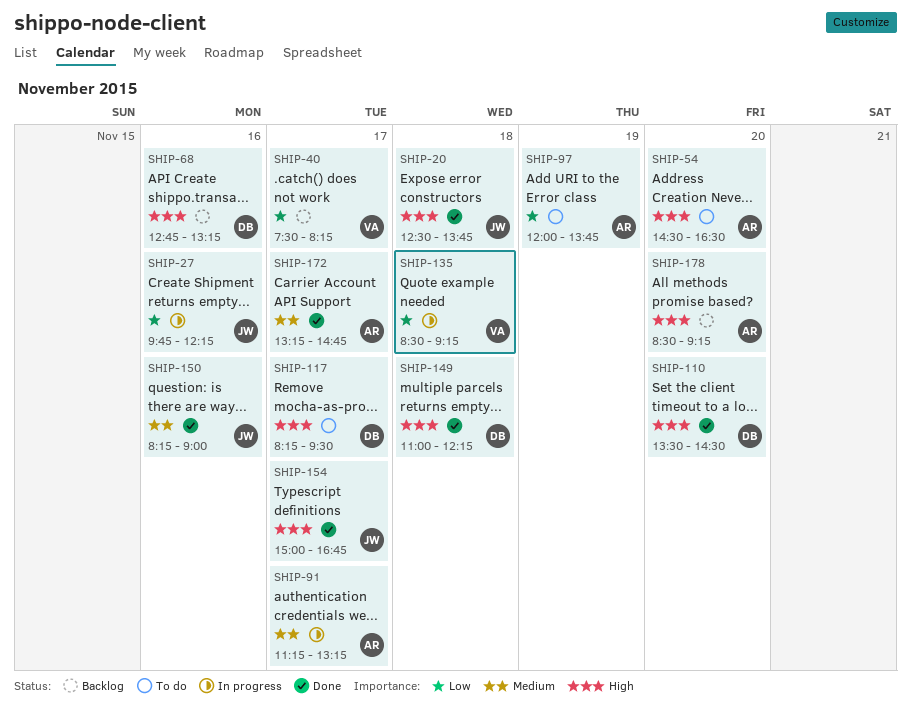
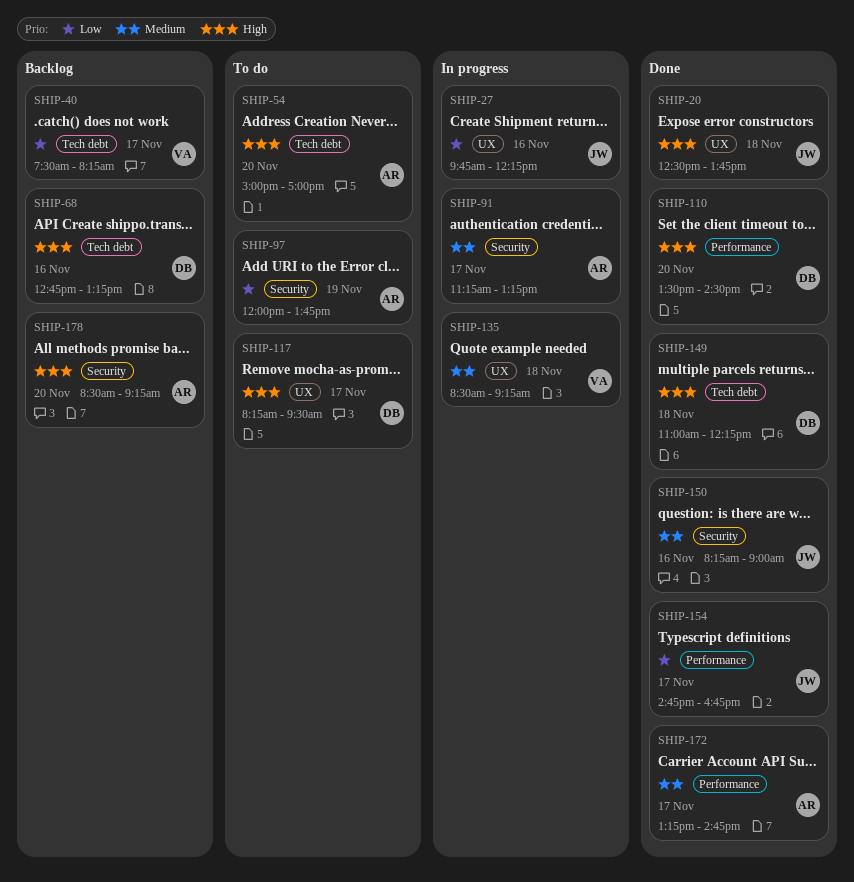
SHIP-54, begins: 14:30 -> 15:00
SHIP-54, ends: 16:30 -> 17:00
SHIP-135, priority: Low -> Medium
SHIP-154, priority: High -> Low
SHIP-154, begins: 15:00 -> 14:45

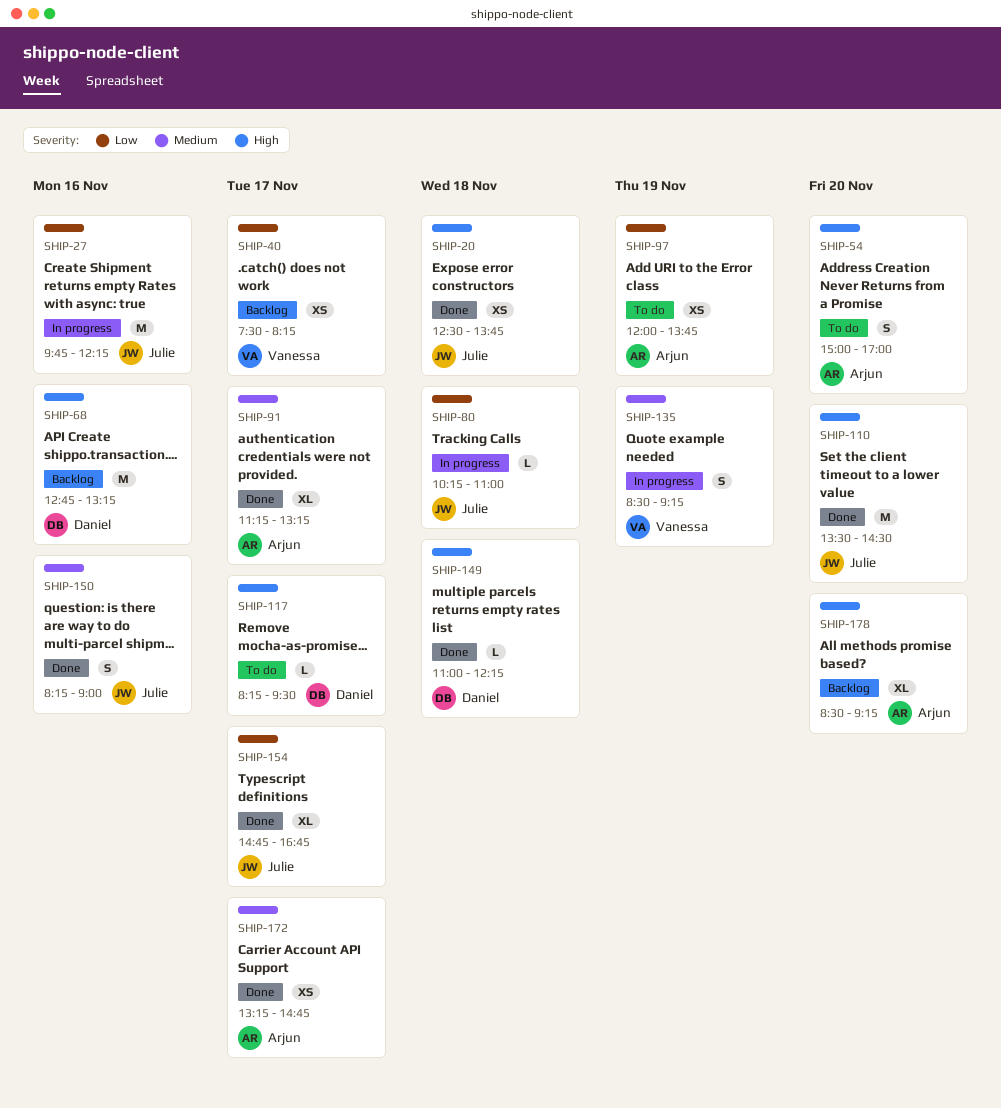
SHIP-80: none -> present
SHIP-91, status: In progress -> Done
SHIP-110, owner: Daniel -> Julie
SHIP-135, day: Nov 18 -> Nov 19

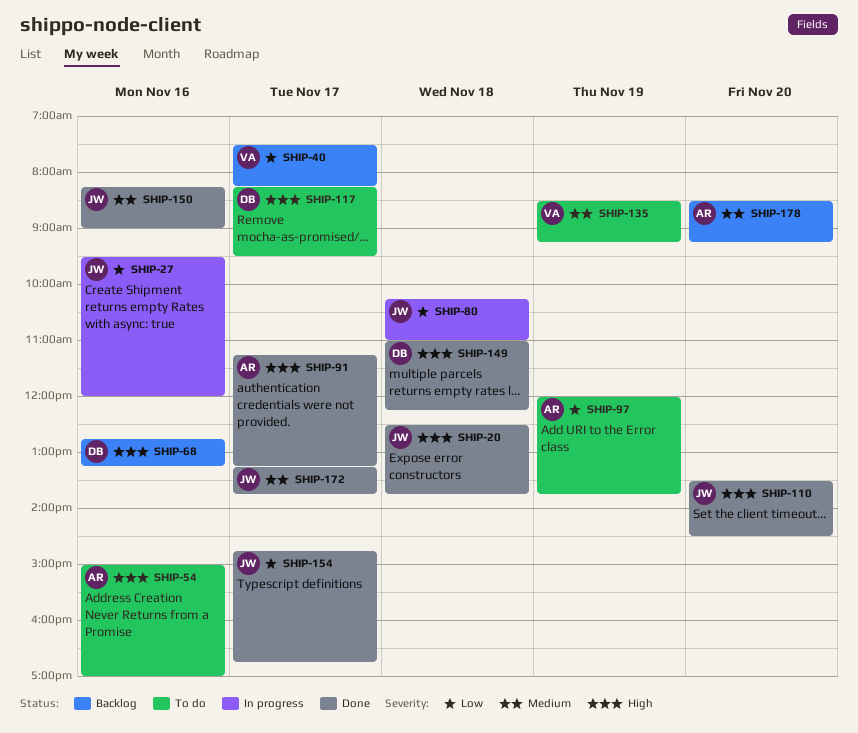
SHIP-27, begins: 09:45 -> 09:30
SHIP-27, ends: 12:15 -> 12:00
SHIP-54, day: Nov 20 -> Nov 16
SHIP-91, priority: Medium -> High
SHIP-135, status: In progress -> To do
SHIP-172, owner: Arjun -> Julie
SHIP-172, ends: 14:45 -> 13:45
SHIP-178, priority: High -> Medium

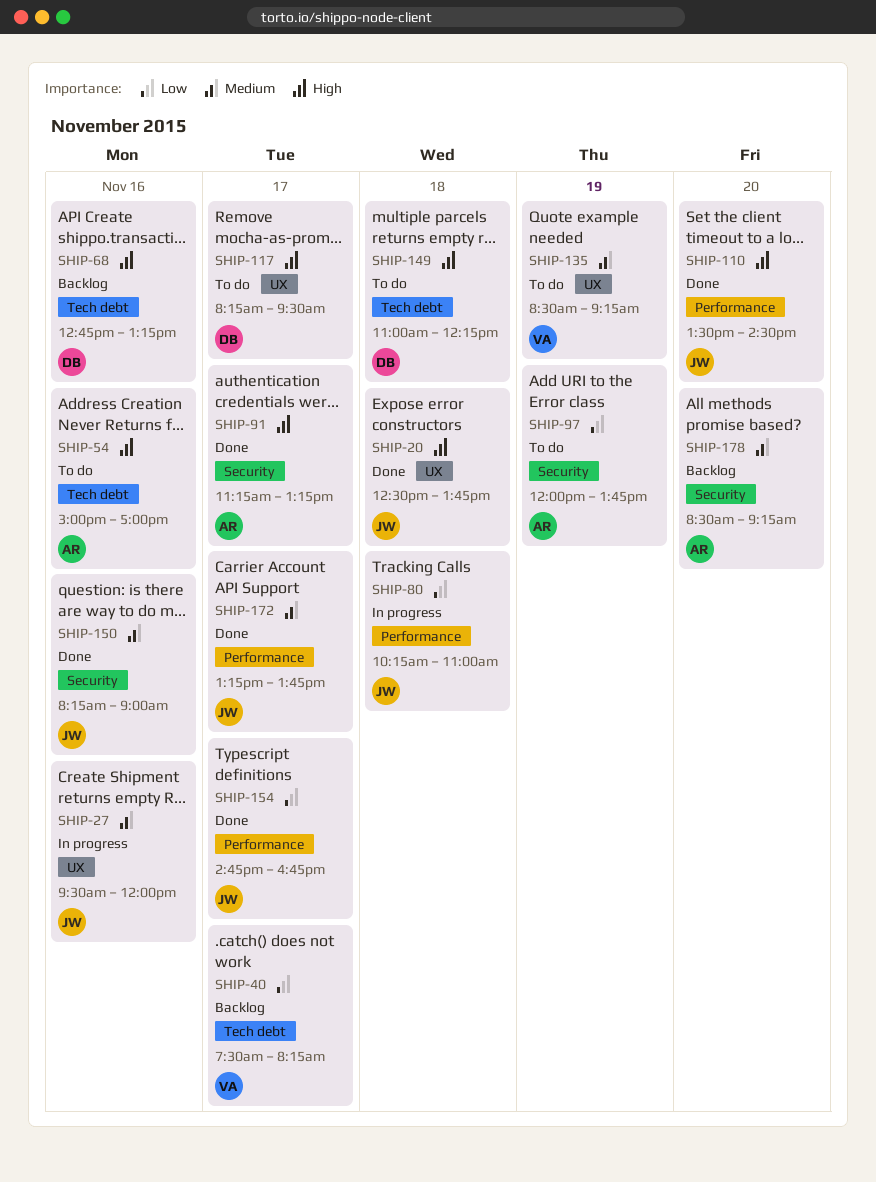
SHIP-27, priority: Low -> Medium
SHIP-149, status: Done -> To do

